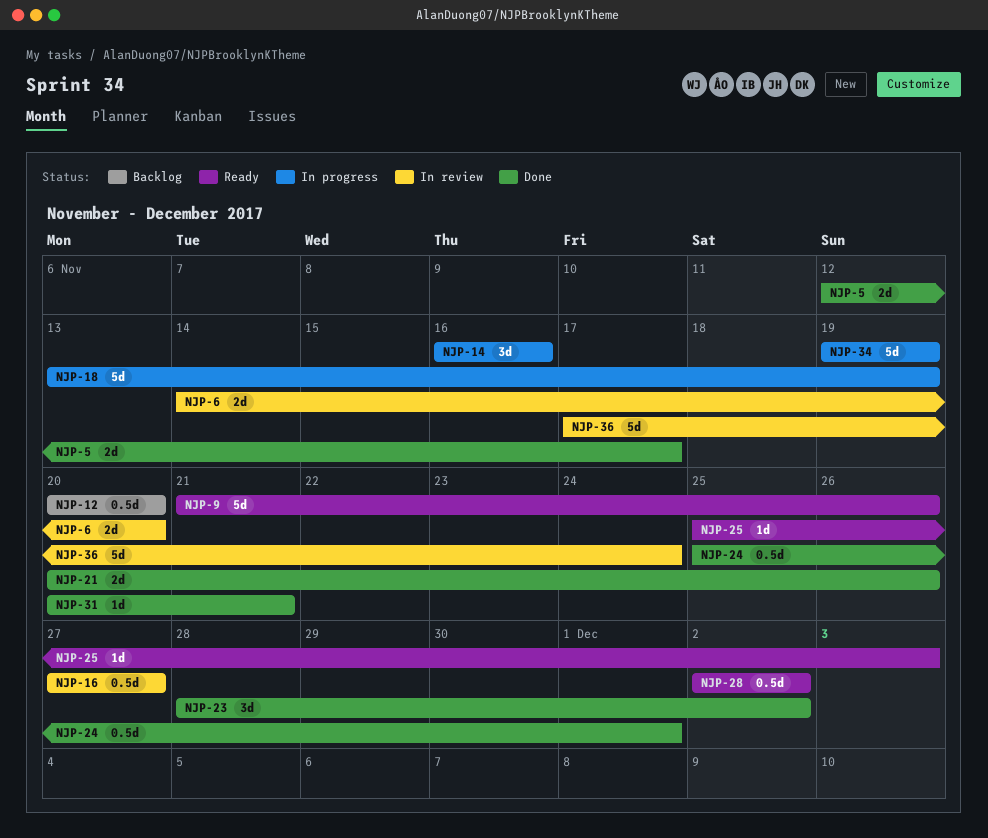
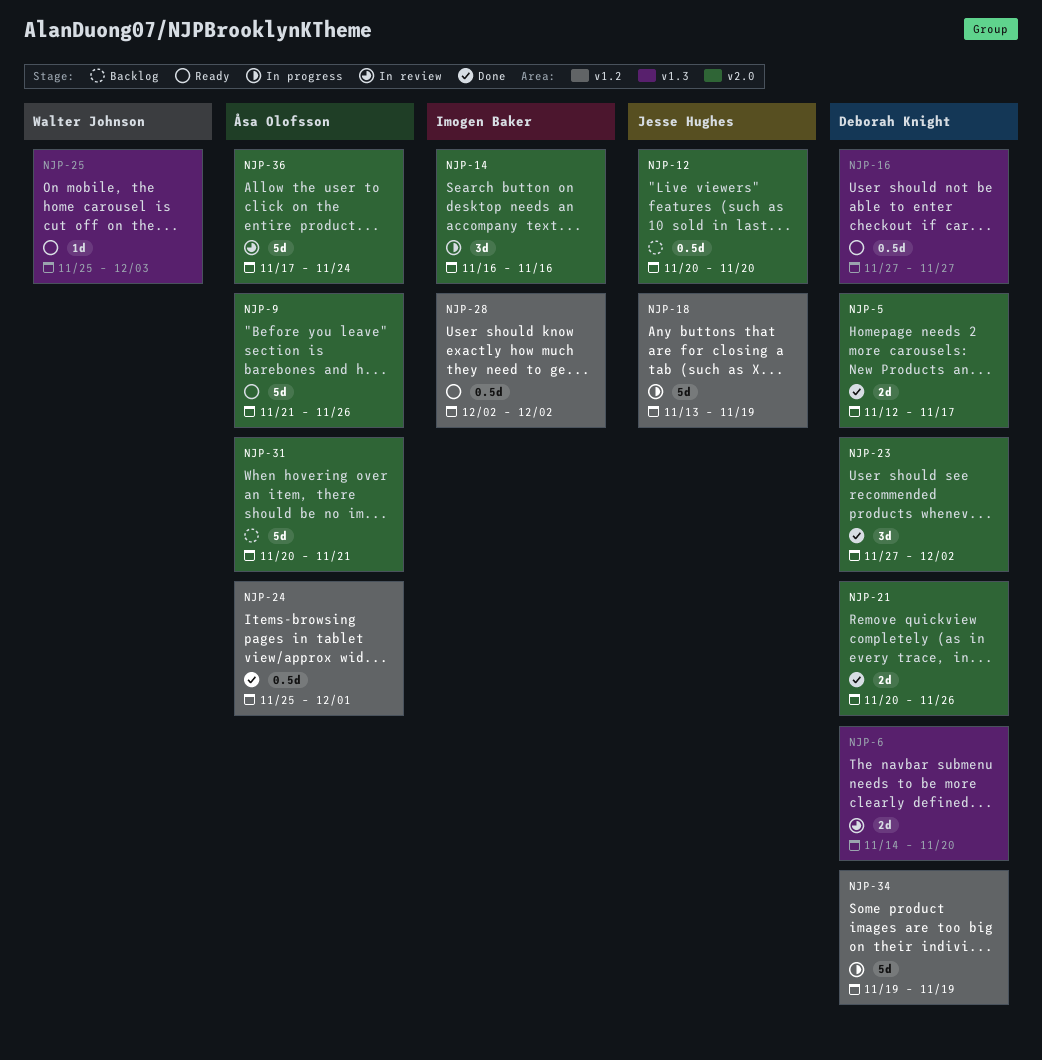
NJP-16, status: In review -> Ready
NJP-23, start: Nov 28 -> Nov 27
NJP-31, status: Done -> Backlog
NJP-31, estimate: 1d -> 5d

